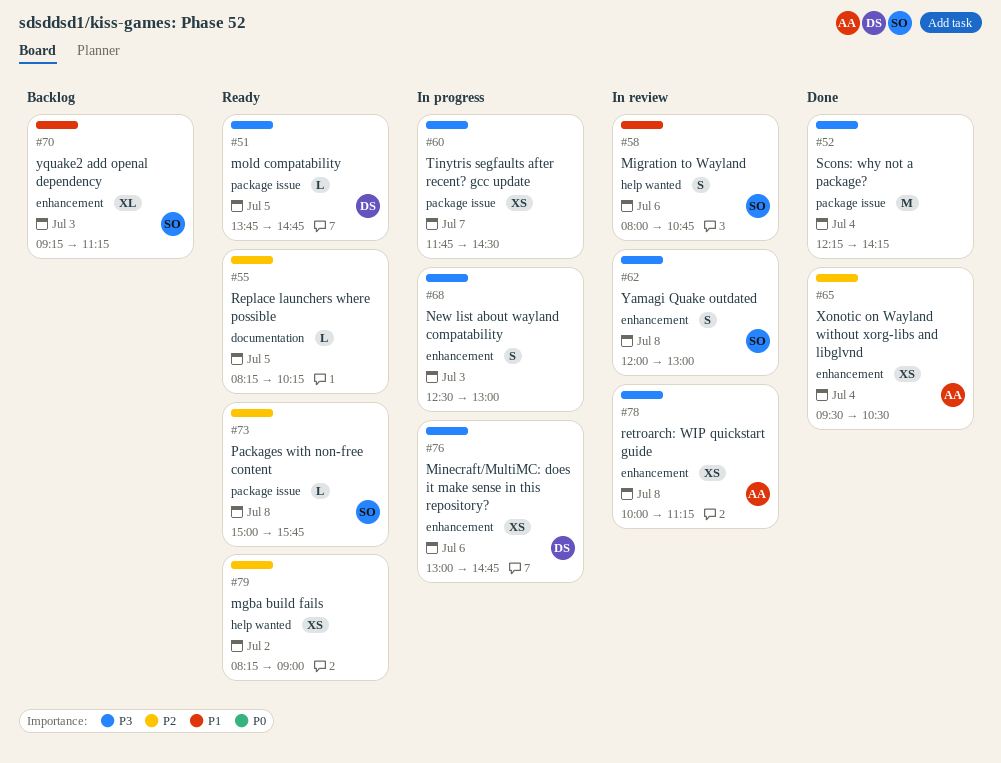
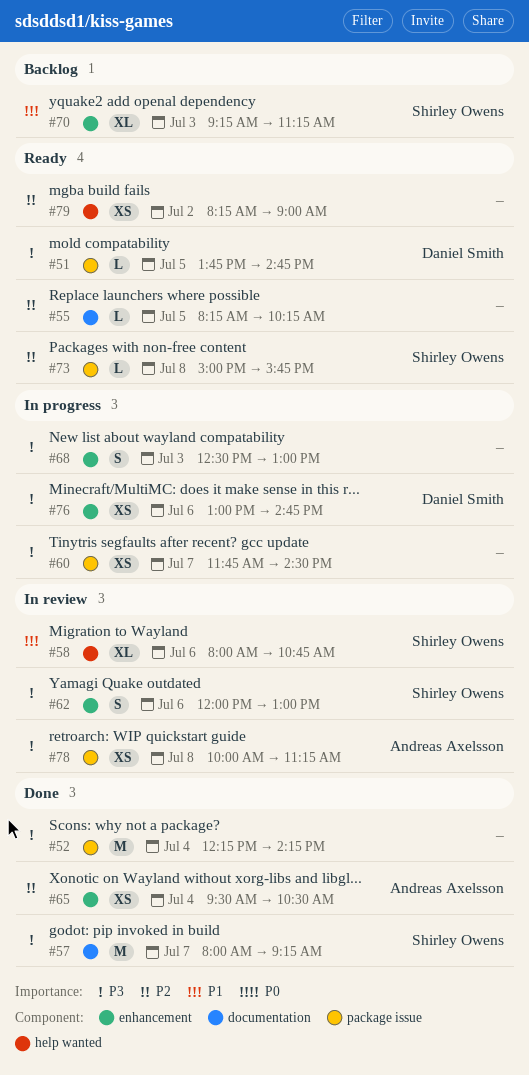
#57: none -> present
#58, estimate: S -> XL
#62, day: Jul 8 -> Jul 6
#78, label: enhancement -> package issue

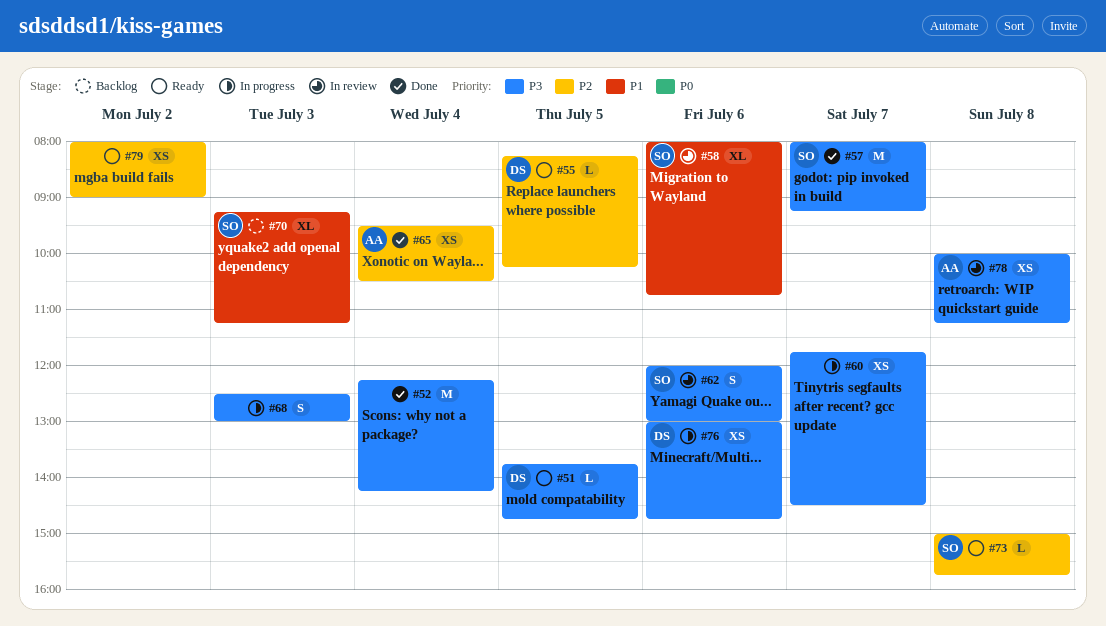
#55, owner: none -> Daniel Smith
#79, begins: 08:15 -> 08:00

